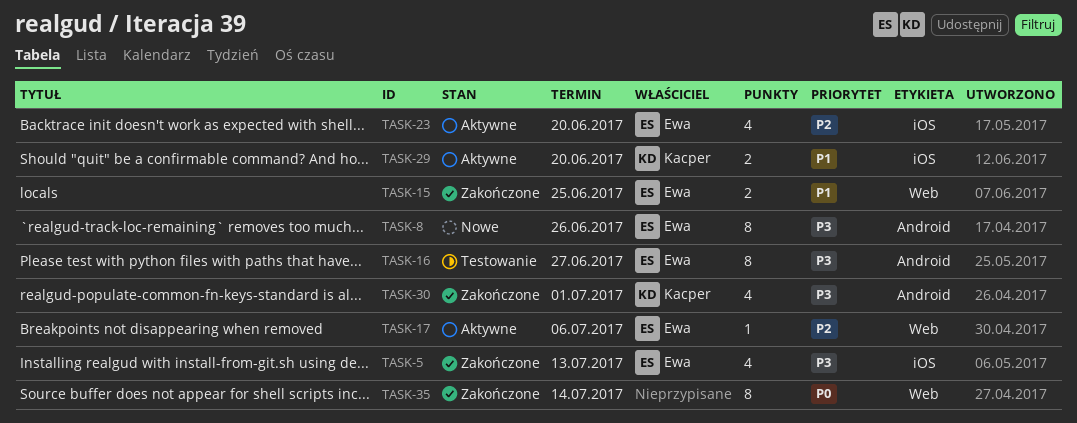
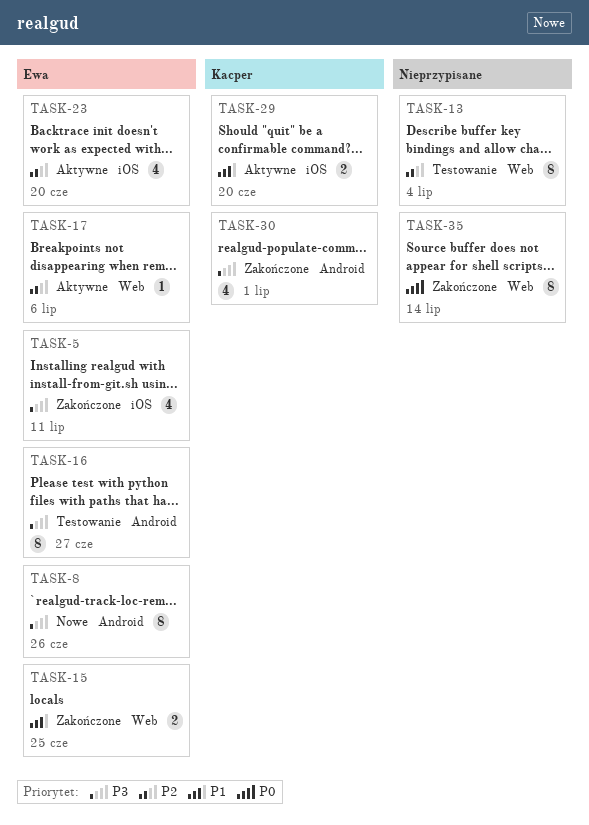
TASK-5, due: Jul 13 -> Jul 11
TASK-13: none -> present

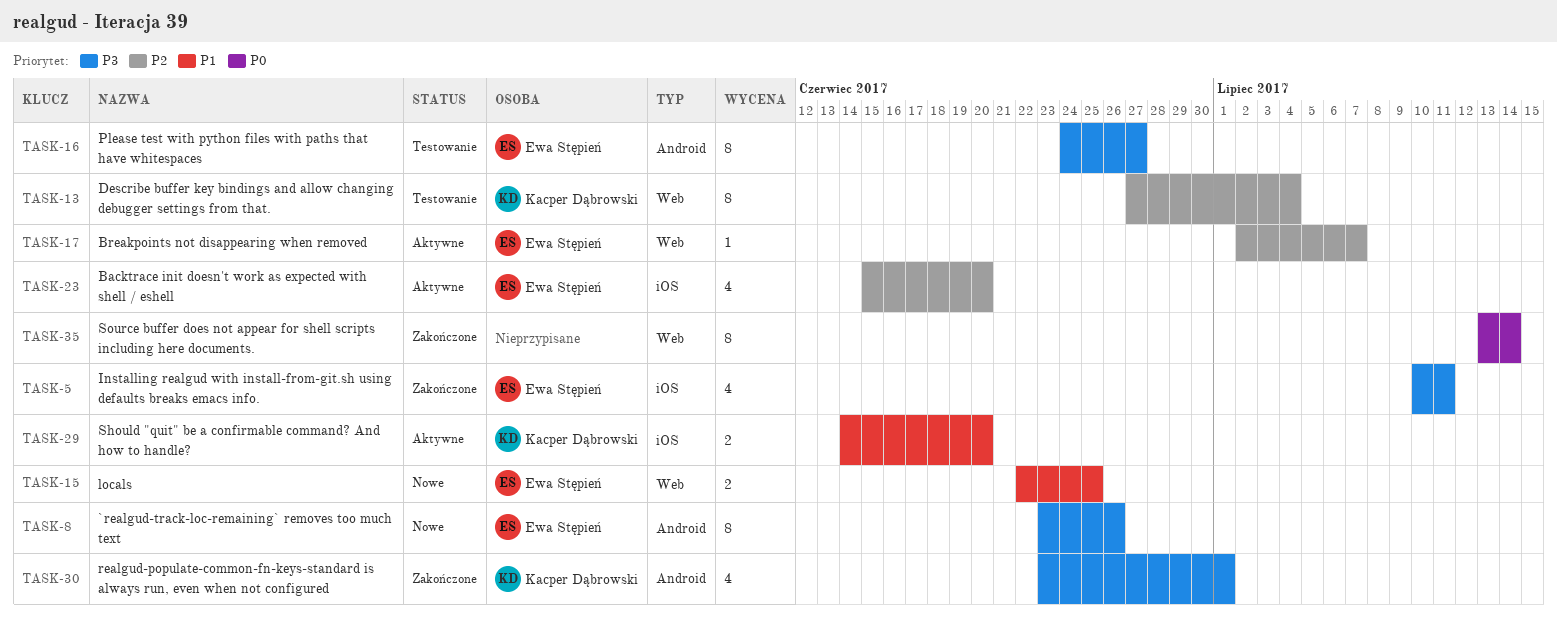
TASK-13, owner: none -> Kacper Dąbrowski
TASK-15, status: Zakończone -> Nowe
TASK-17, due: Jul 6 -> Jul 7

